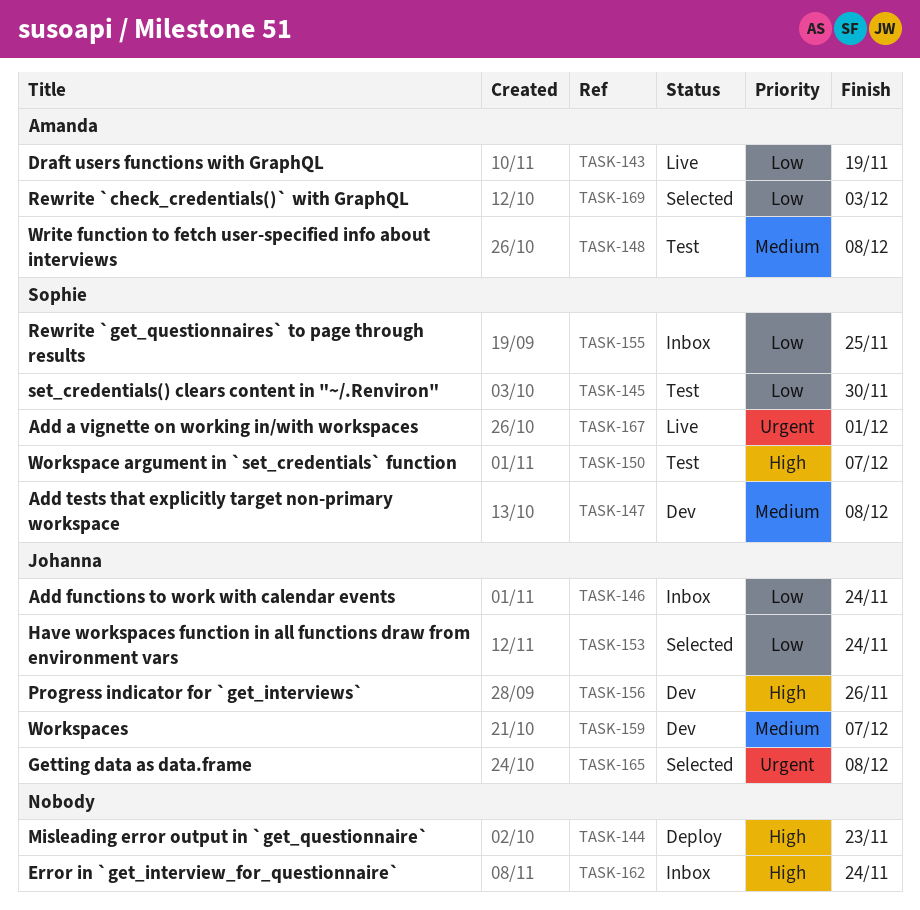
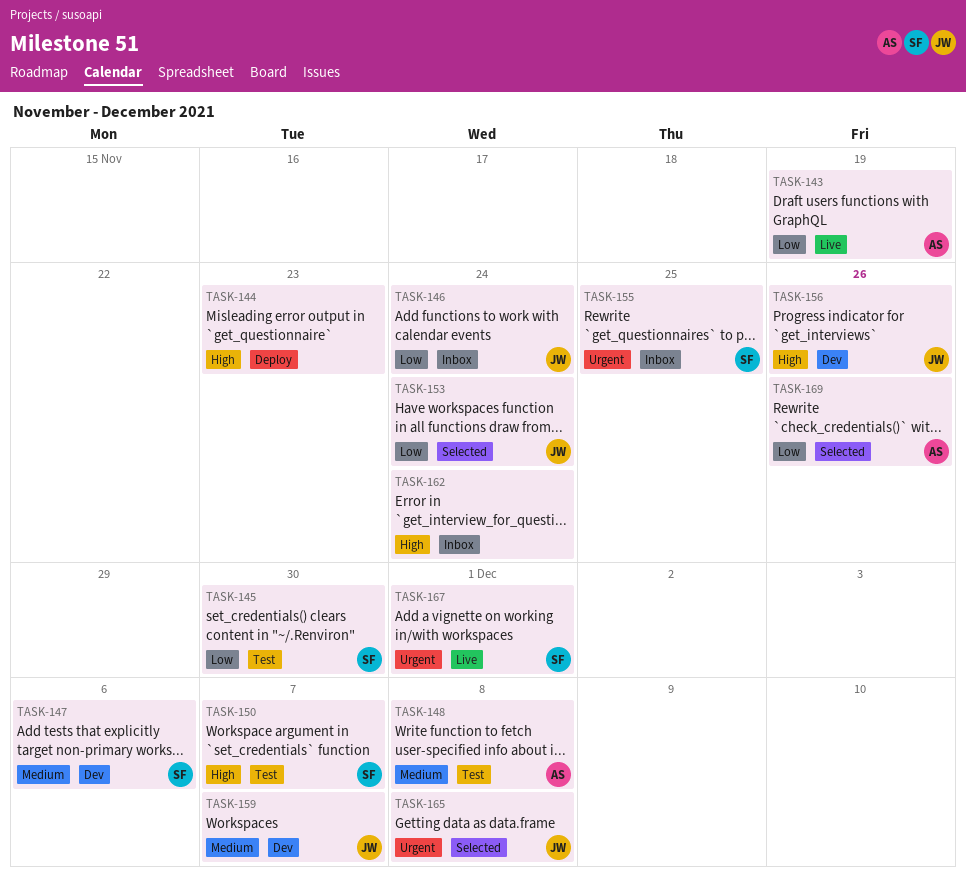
TASK-147, due: Dec 8 -> Dec 6
TASK-155, priority: Low -> Urgent
TASK-169, due: Dec 3 -> Nov 26

